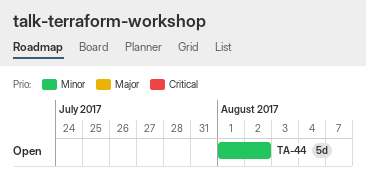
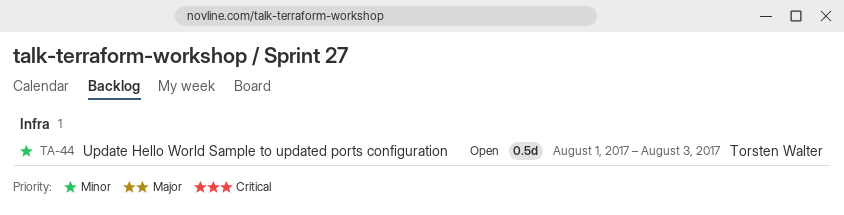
TA-44, estimate: 5d -> 0.5d
TA-44, due: Aug 2 -> Aug 3

